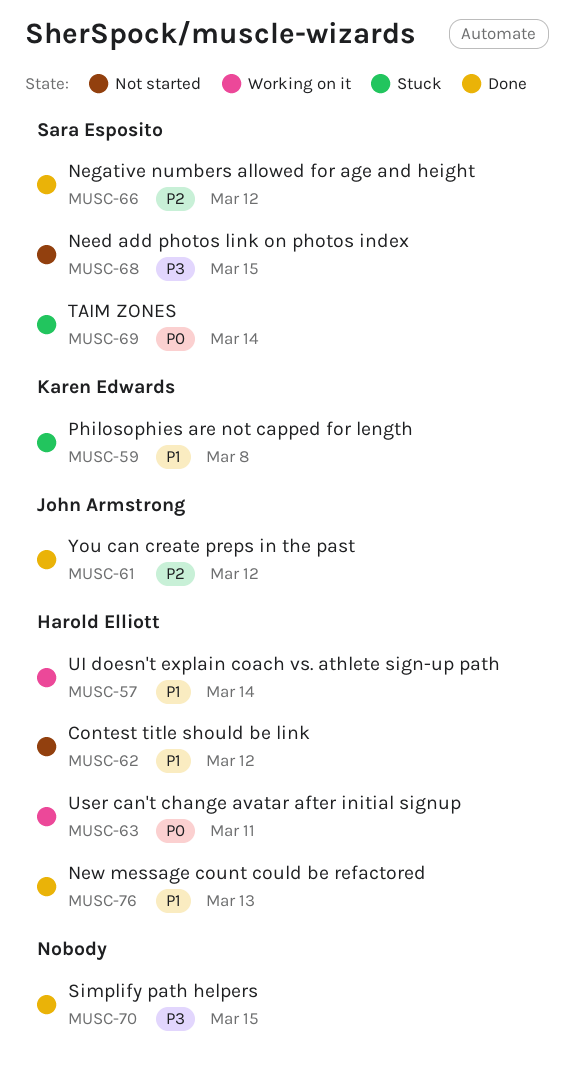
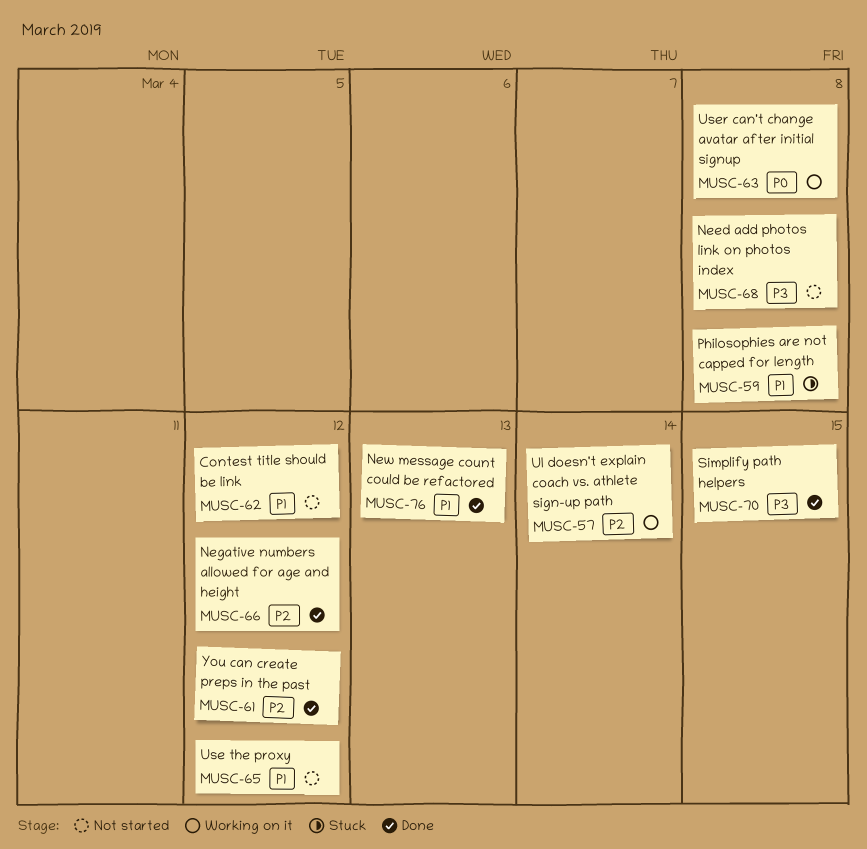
MUSC-57, priority: P1 -> P2
MUSC-63, due: Mar 11 -> Mar 8
MUSC-65: none -> present
MUSC-68, due: Mar 15 -> Mar 8
MUSC-69: present -> none

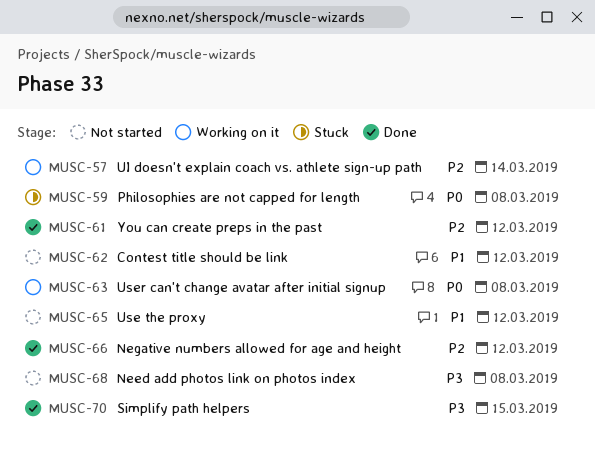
MUSC-59, priority: P1 -> P0
MUSC-76: present -> none

